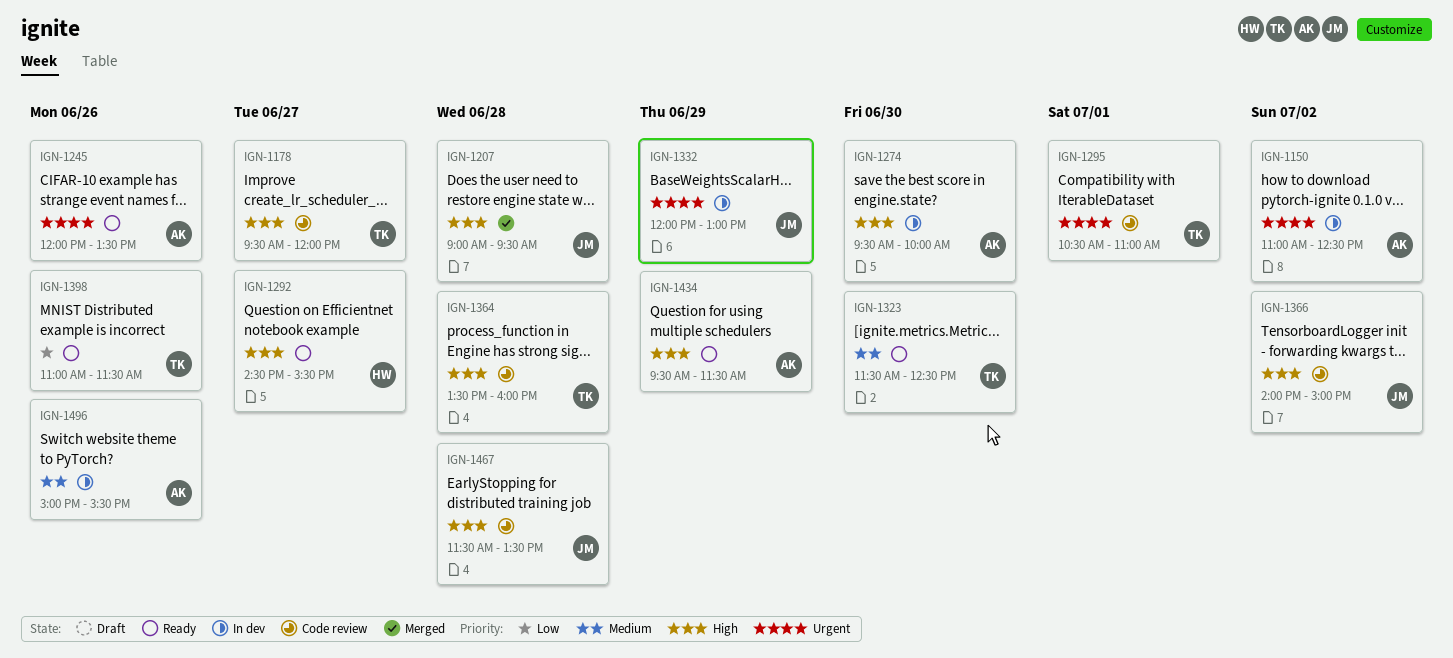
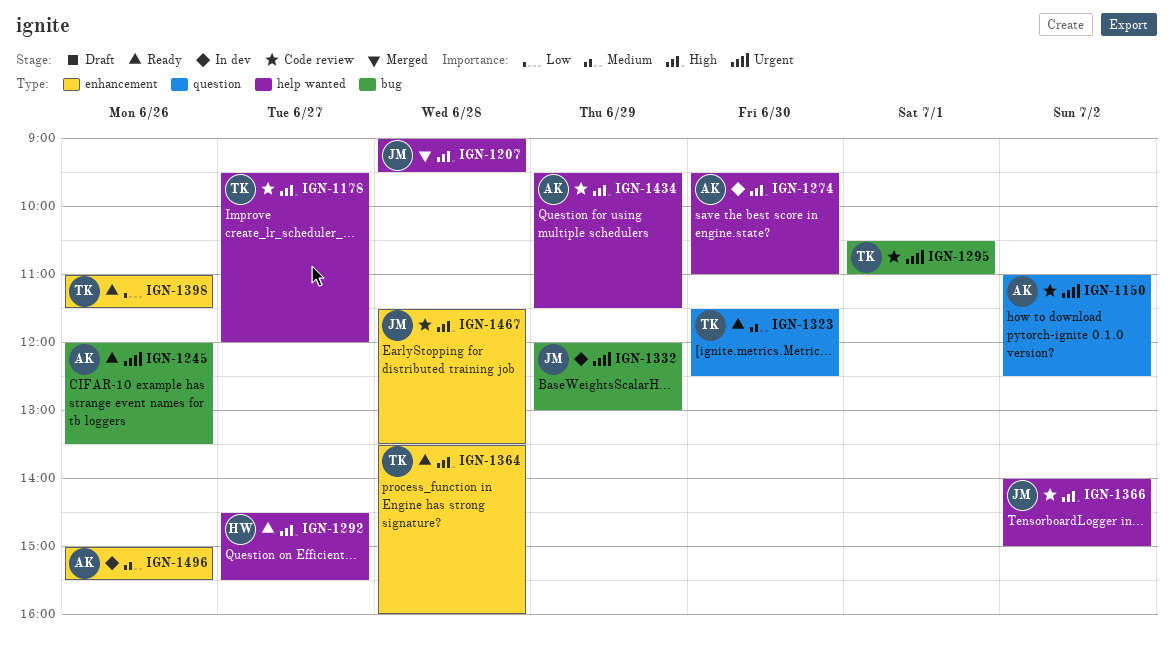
IGN-1150, status: In dev -> Code review
IGN-1274, ends: 10:00 -> 11:00
IGN-1364, status: Code review -> Ready
IGN-1434, status: Ready -> Code review

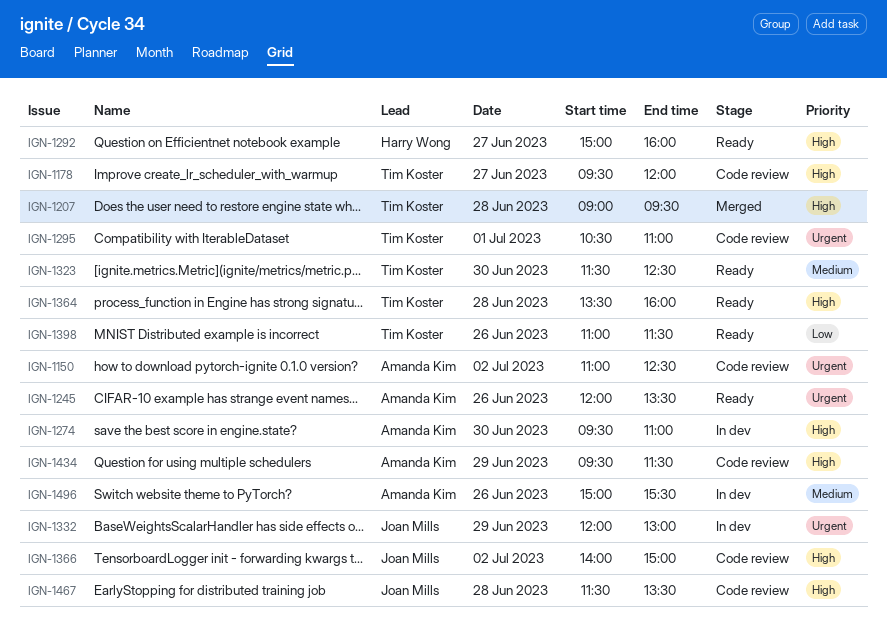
IGN-1207, owner: Joan Mills -> Tim Koster
IGN-1292, begins: 14:30 -> 15:00
IGN-1292, ends: 15:30 -> 16:00

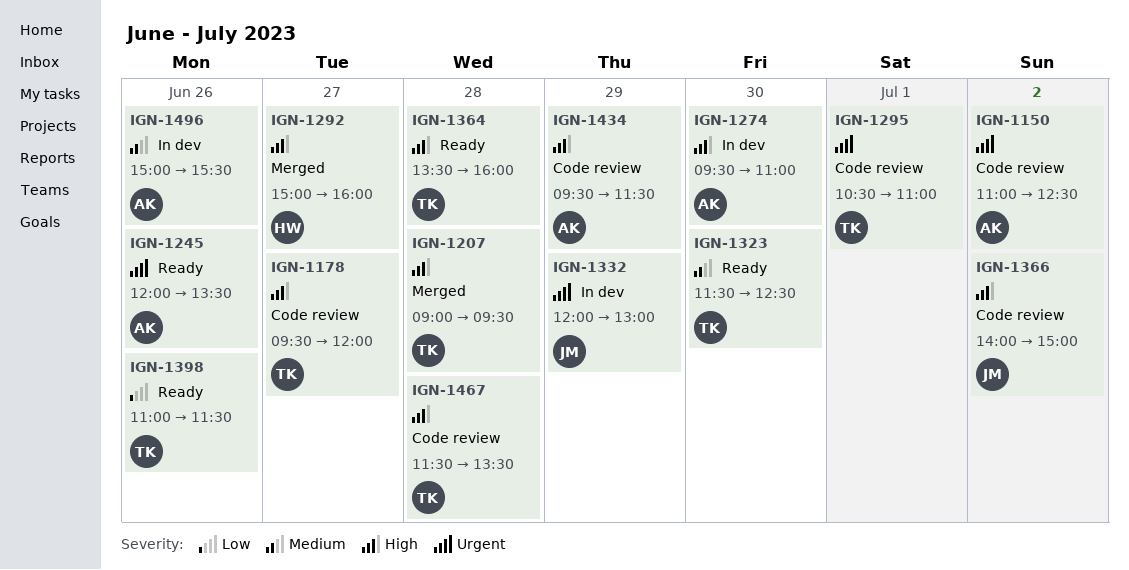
IGN-1292, status: Ready -> Merged
IGN-1467, owner: Joan Mills -> Tim Koster

